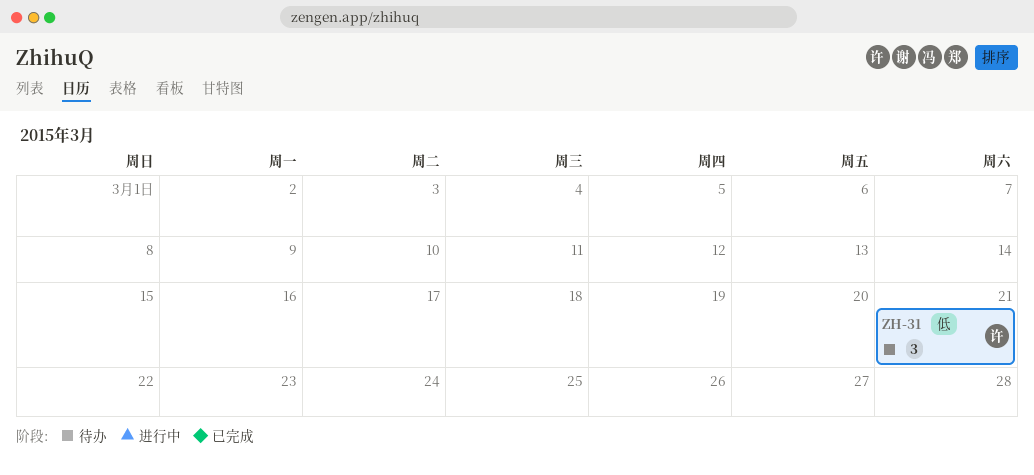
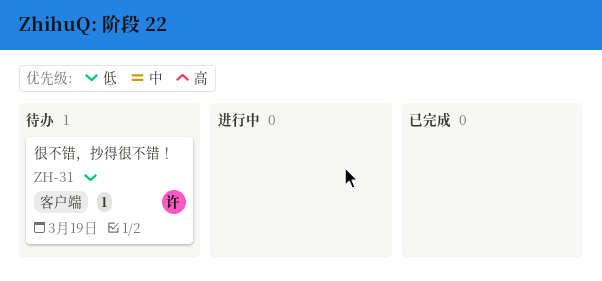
ZH-31, estimate: 3 -> 1
ZH-31, due: Mar 21 -> Mar 19

